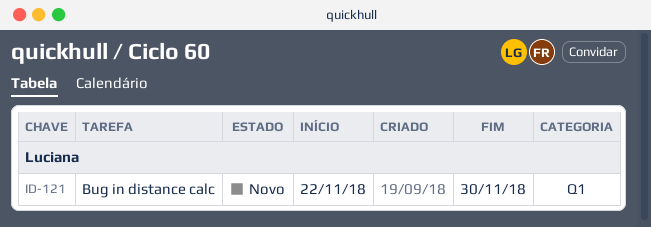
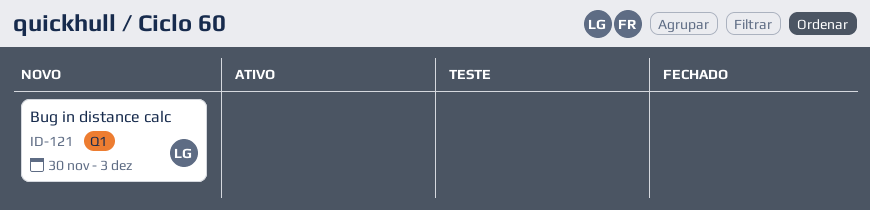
ID-121, start: Nov 22 -> Nov 30
ID-121, due: Nov 30 -> Dec 3

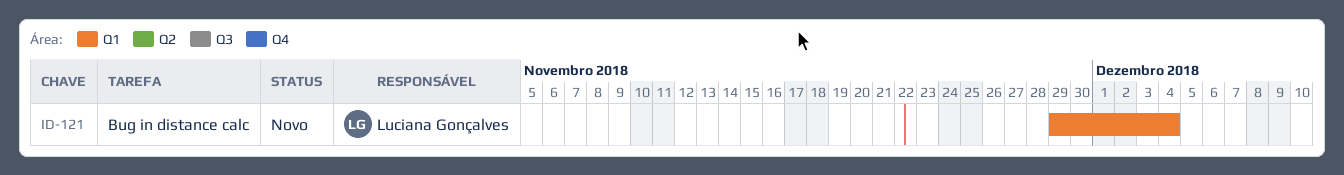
ID-121, start: Nov 30 -> Nov 29
ID-121, due: Dec 3 -> Dec 4

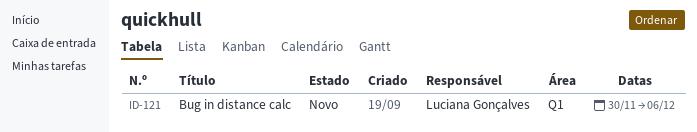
ID-121, start: Nov 29 -> Nov 30
ID-121, due: Dec 4 -> Dec 6

